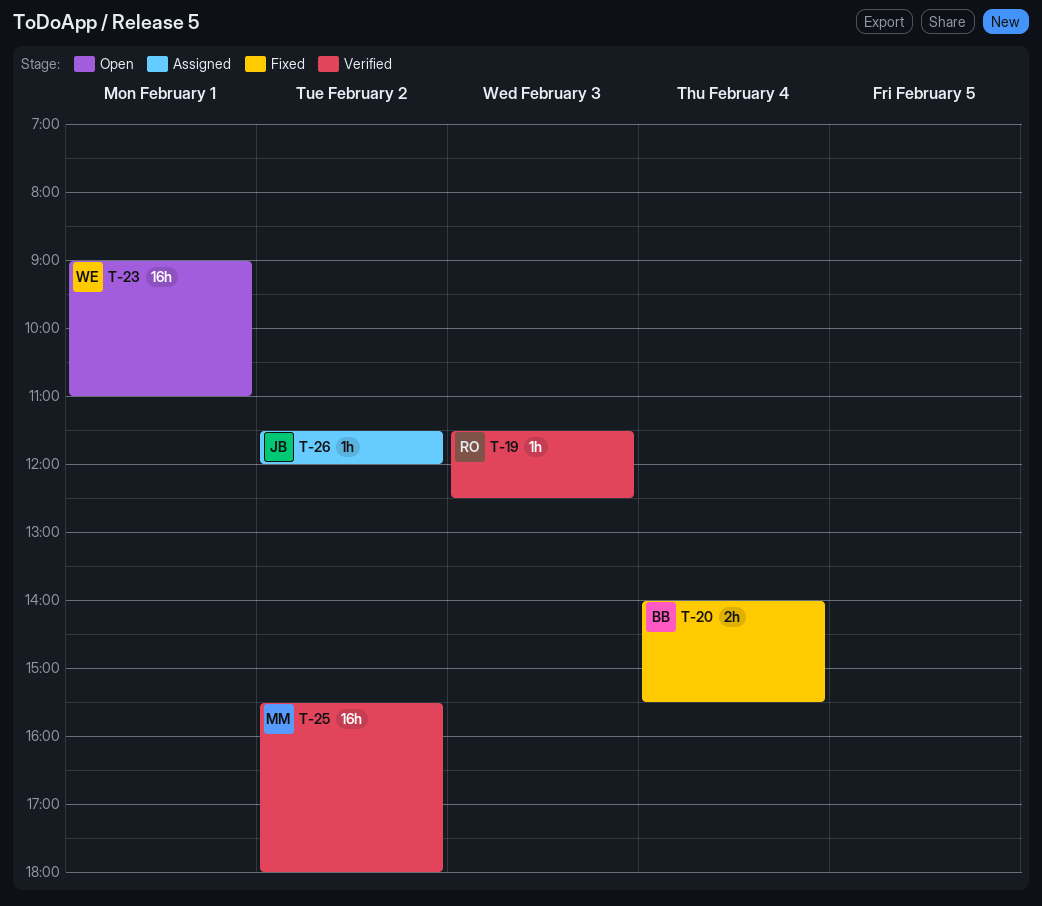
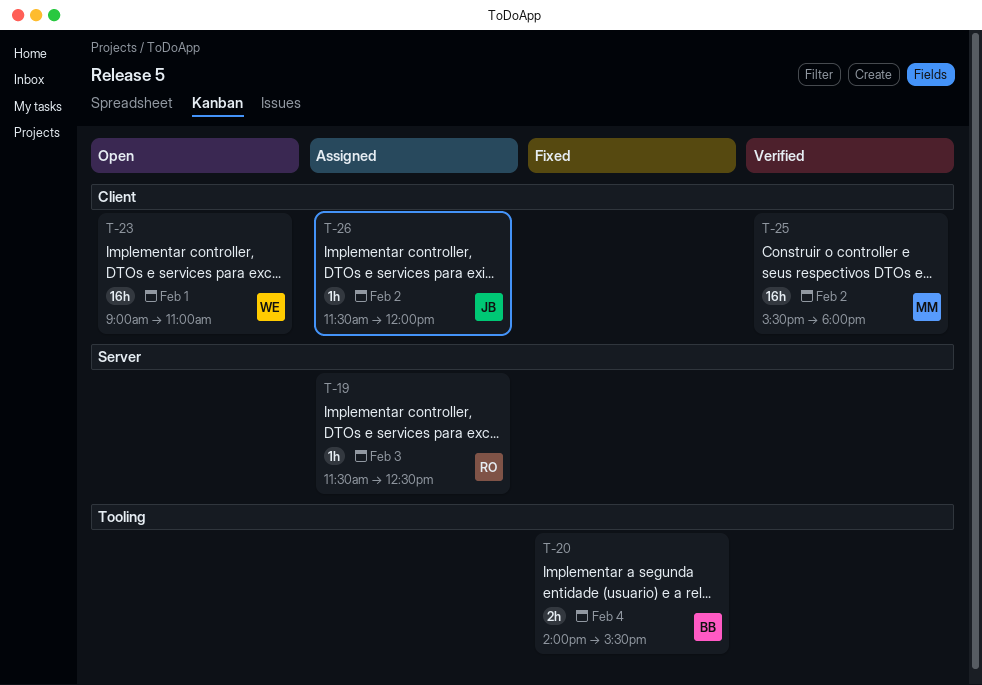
T-19, status: Verified -> Assigned

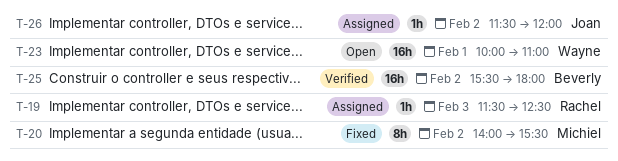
T-20, owner: Beverly -> Michiel
T-20, estimate: 2h -> 8h
T-20, day: Feb 4 -> Feb 2
T-23, begins: 09:00 -> 10:00
T-25, owner: Michiel -> Beverly

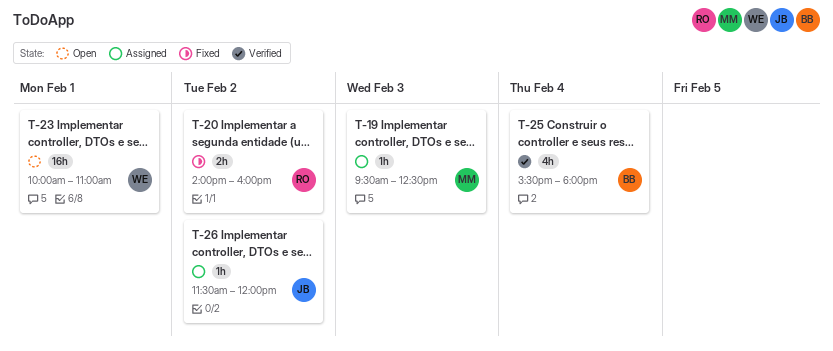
T-19, owner: Rachel -> Michiel
T-19, begins: 11:30 -> 09:30
T-20, owner: Michiel -> Rachel
T-20, estimate: 8h -> 2h
T-20, ends: 15:30 -> 16:00
T-25, estimate: 16h -> 4h
T-25, day: Feb 2 -> Feb 4

